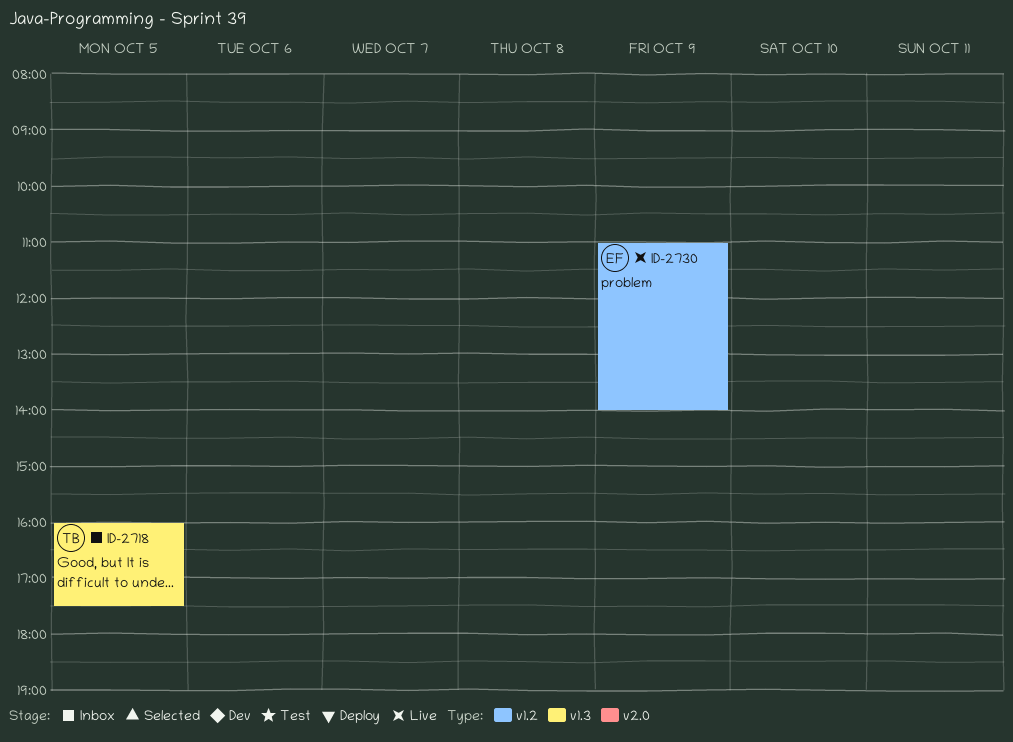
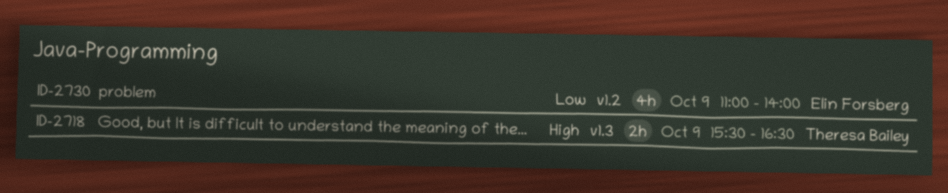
ID-2718, day: Oct 5 -> Oct 9
ID-2718, begins: 16:00 -> 15:30
ID-2718, ends: 17:30 -> 16:30

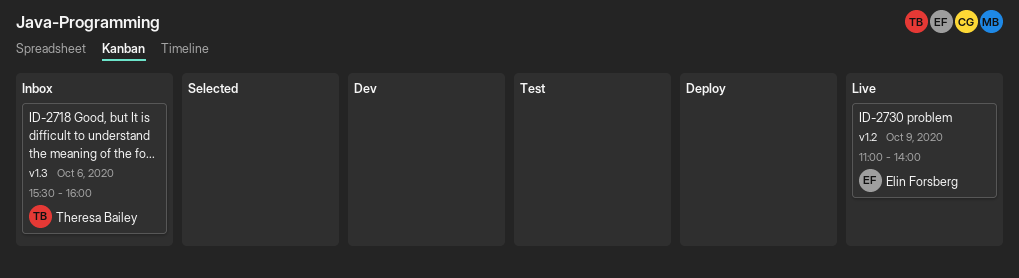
ID-2718, day: Oct 9 -> Oct 6
ID-2718, ends: 16:30 -> 16:00

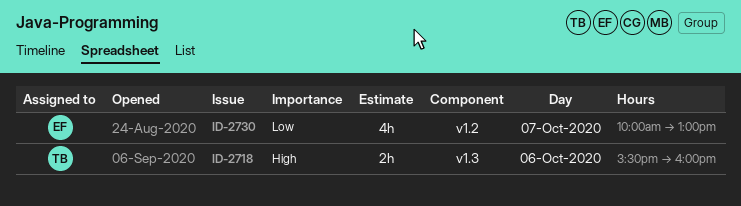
ID-2730, day: Oct 9 -> Oct 7
ID-2730, begins: 11:00 -> 10:00
ID-2730, ends: 14:00 -> 13:00

